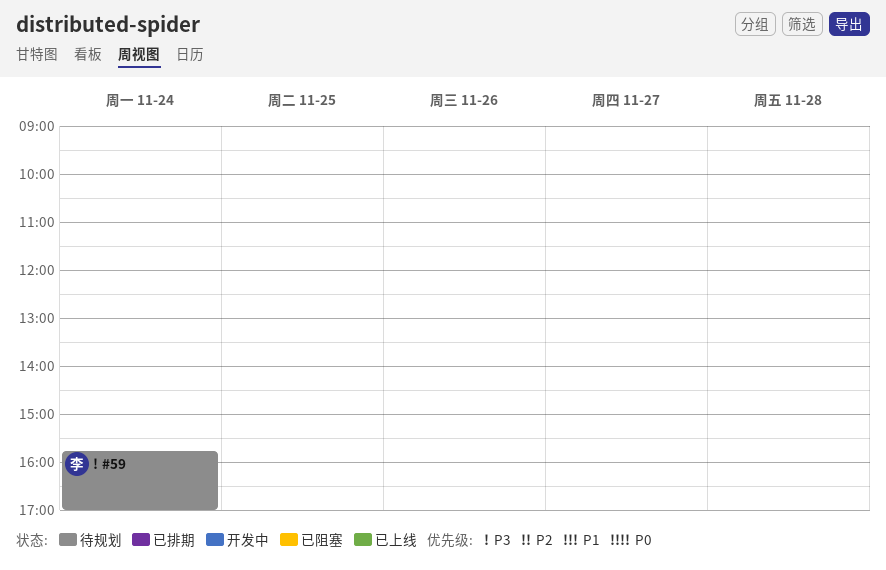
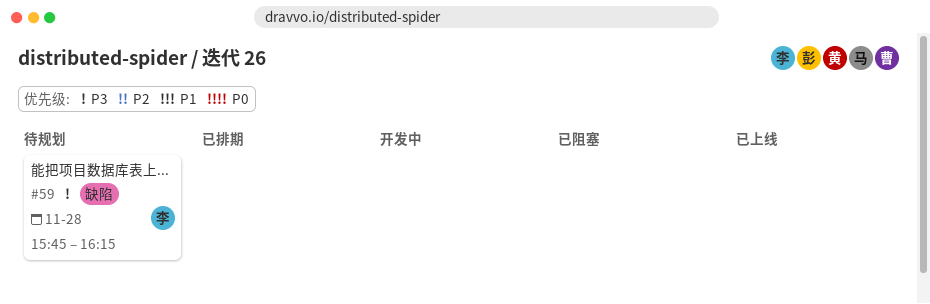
#59, day: Nov 24 -> Nov 28
#59, ends: 17:00 -> 16:15

